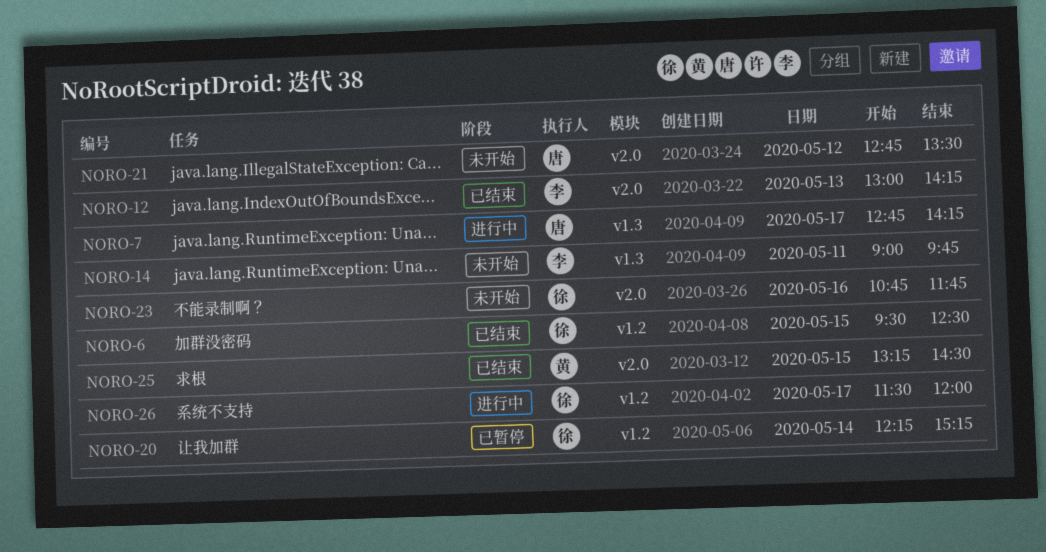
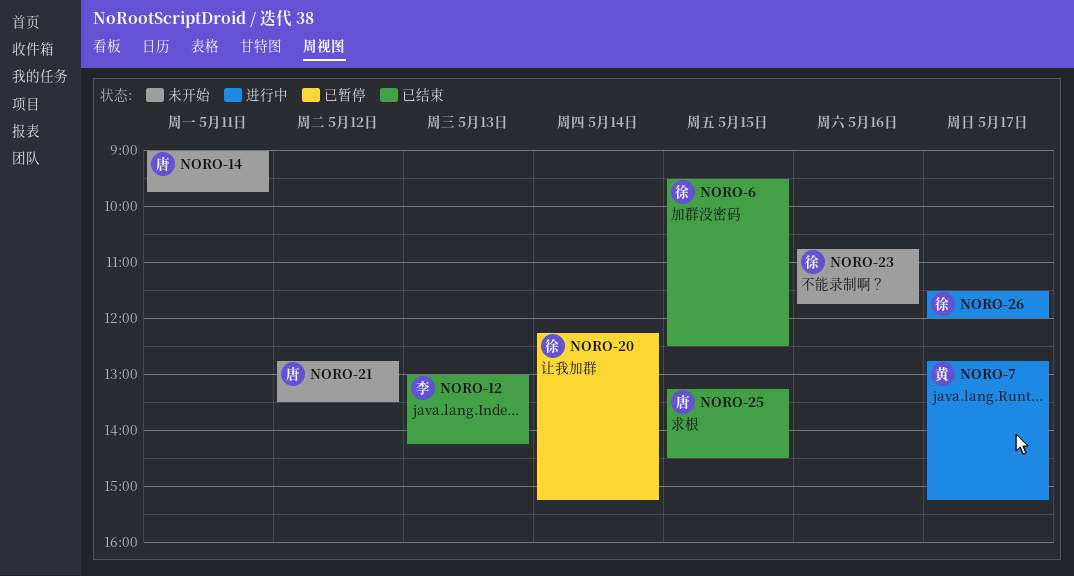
NORO-7, owner: 唐 -> 黄
NORO-7, ends: 14:15 -> 15:15
NORO-14, owner: 李 -> 唐
NORO-25, owner: 黄 -> 唐

